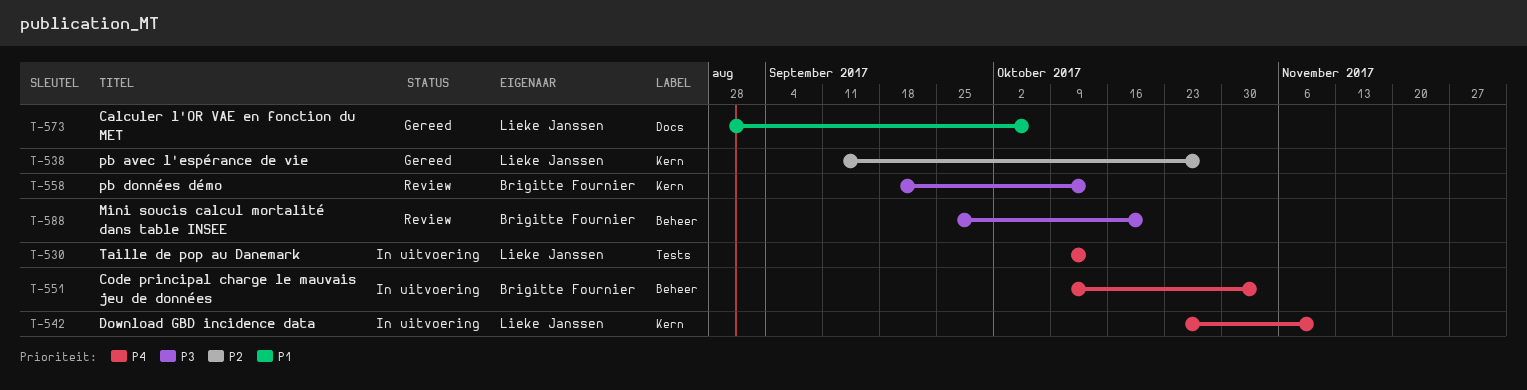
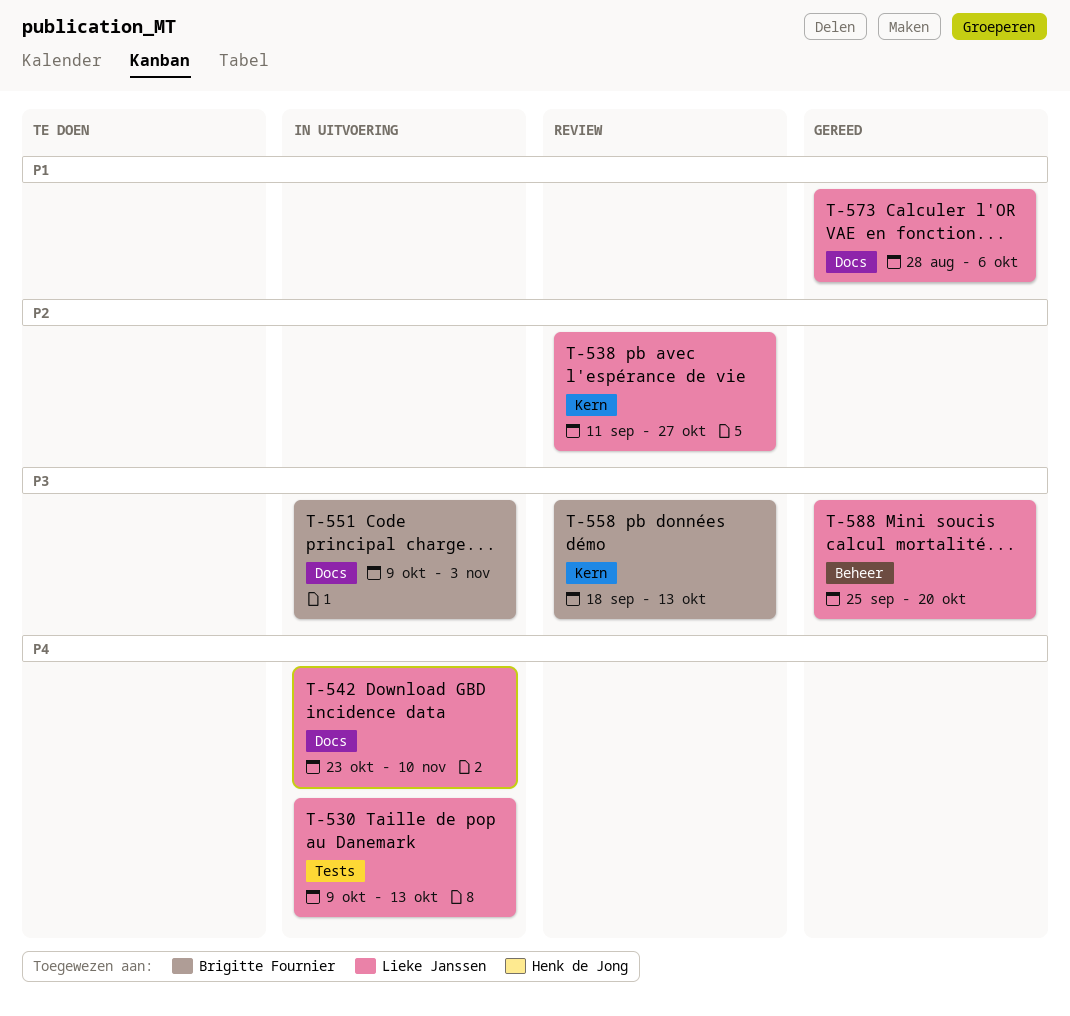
T-538, status: Gereed -> Review
T-542, label: Kern -> Docs
T-551, priority: P4 -> P3
T-551, label: Beheer -> Docs
T-588, status: Review -> Gereed
T-588, owner: Brigitte Fournier -> Lieke Janssen

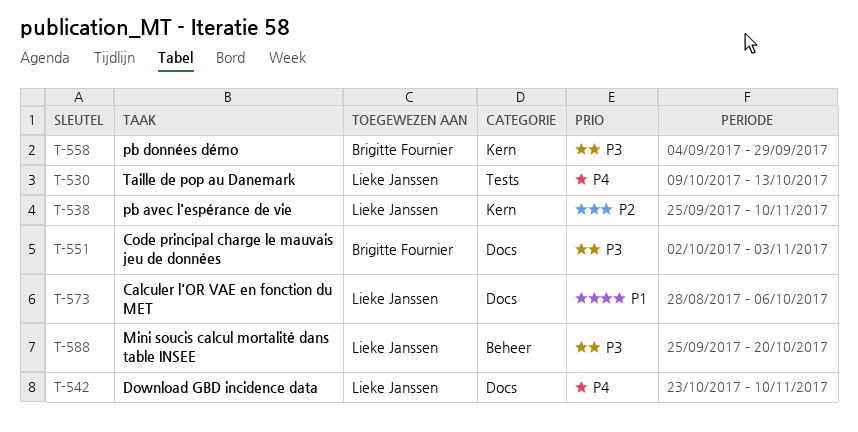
T-538, start: Sep 11 -> Sep 25
T-538, due: Oct 27 -> Nov 10
T-551, start: Oct 9 -> Oct 2
T-558, start: Sep 18 -> Sep 4
T-558, due: Oct 13 -> Sep 29

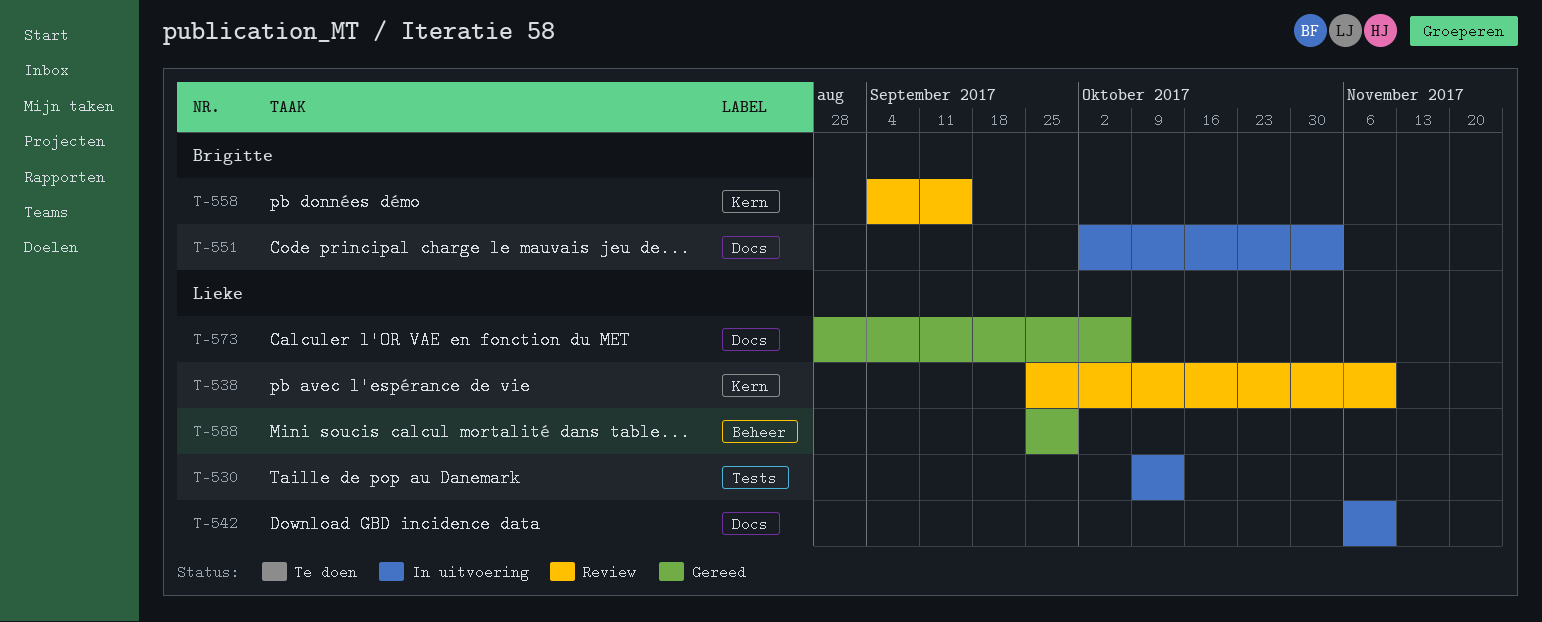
T-542, start: Oct 23 -> Nov 6
T-558, due: Sep 29 -> Sep 15
T-588, due: Oct 20 -> Sep 29

